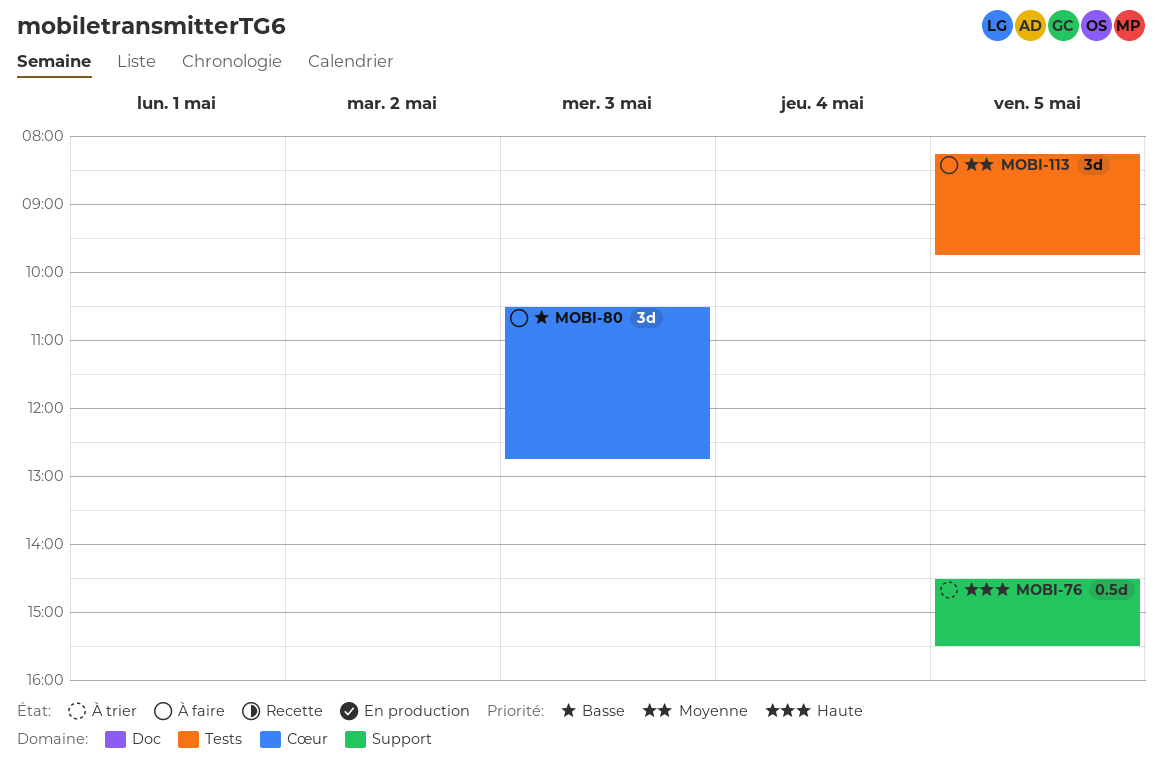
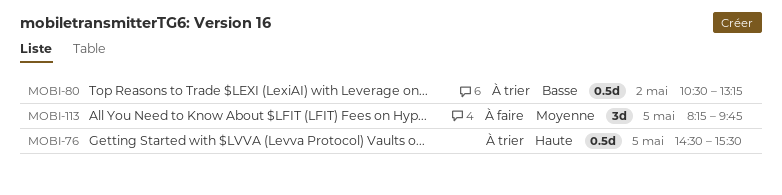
MOBI-80, status: À faire -> À trier
MOBI-80, estimate: 3d -> 0.5d
MOBI-80, day: May 3 -> May 2
MOBI-80, ends: 12:45 -> 13:15

